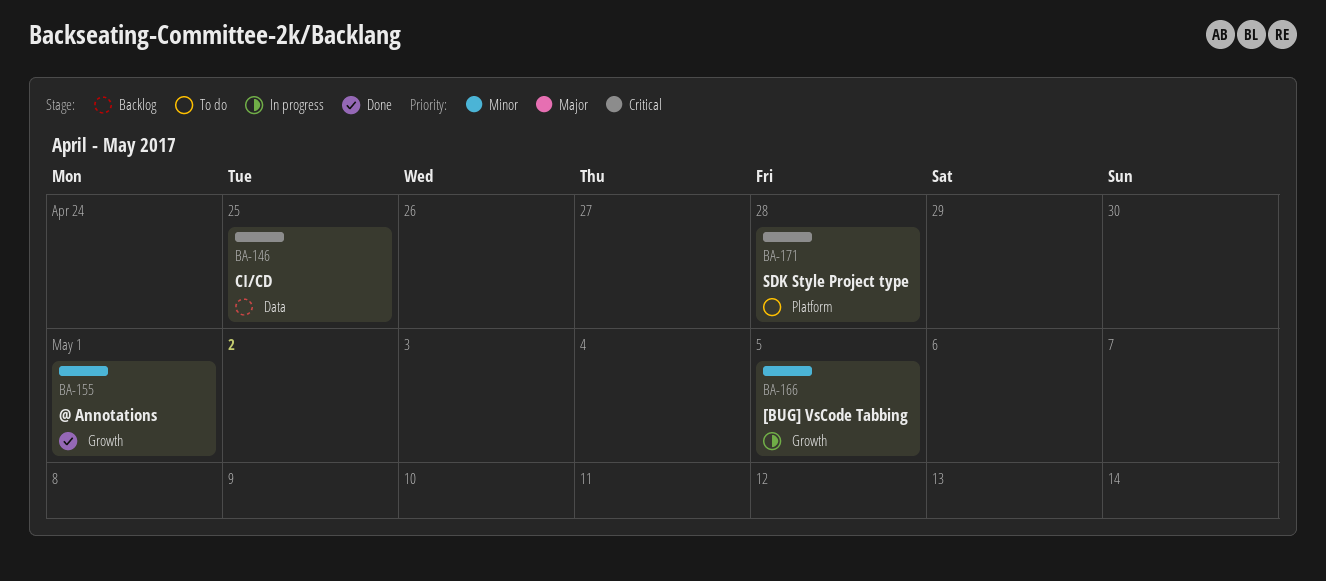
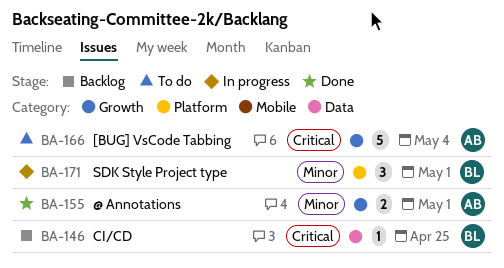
BA-166, status: In progress -> To do
BA-166, priority: Minor -> Critical
BA-166, due: May 5 -> May 4
BA-171, status: To do -> In progress
BA-171, priority: Critical -> Minor
BA-171, due: Apr 28 -> May 1

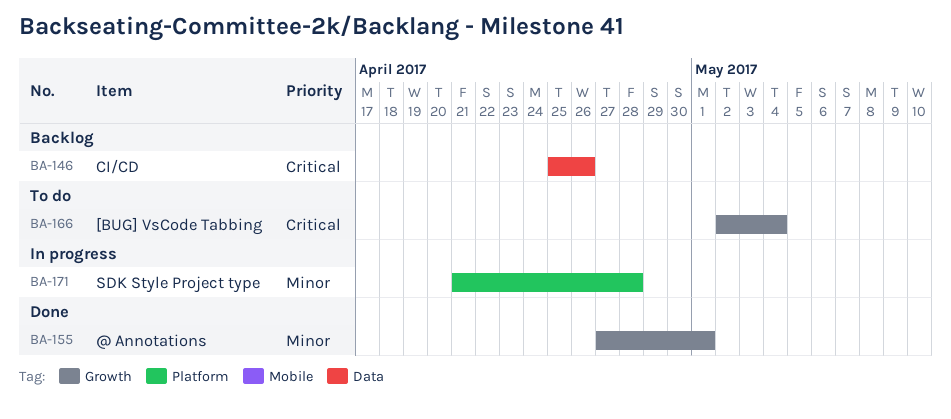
BA-146, due: Apr 25 -> Apr 26
BA-171, due: May 1 -> Apr 28

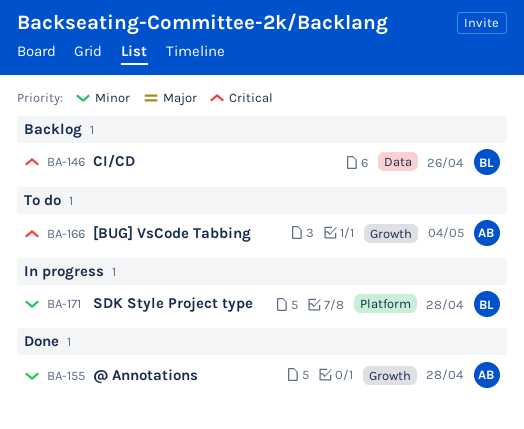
BA-155, due: May 1 -> Apr 28

